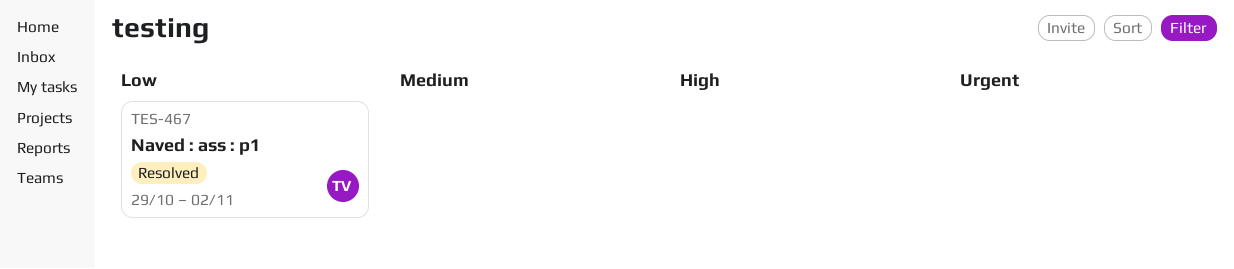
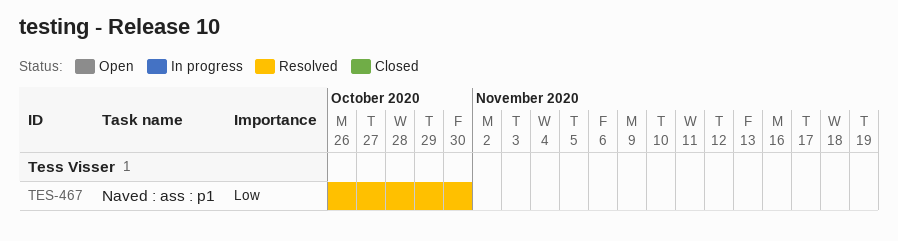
TES-467, start: Oct 29 -> Oct 26
TES-467, due: Nov 2 -> Oct 30

